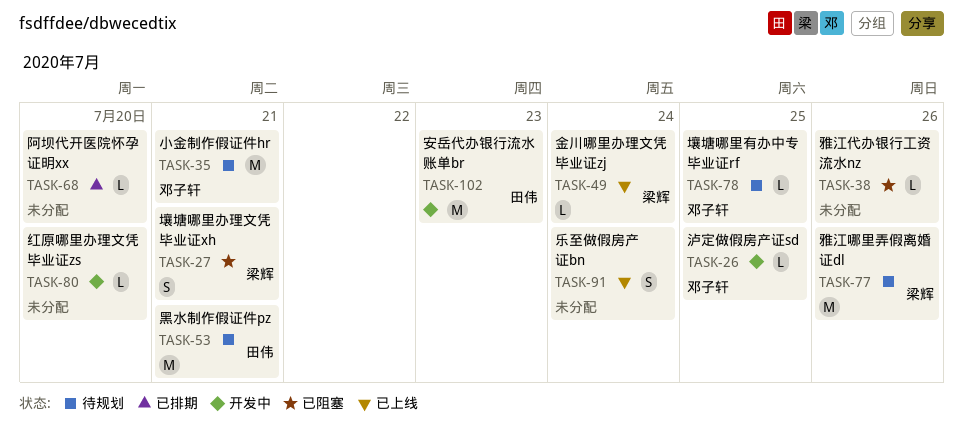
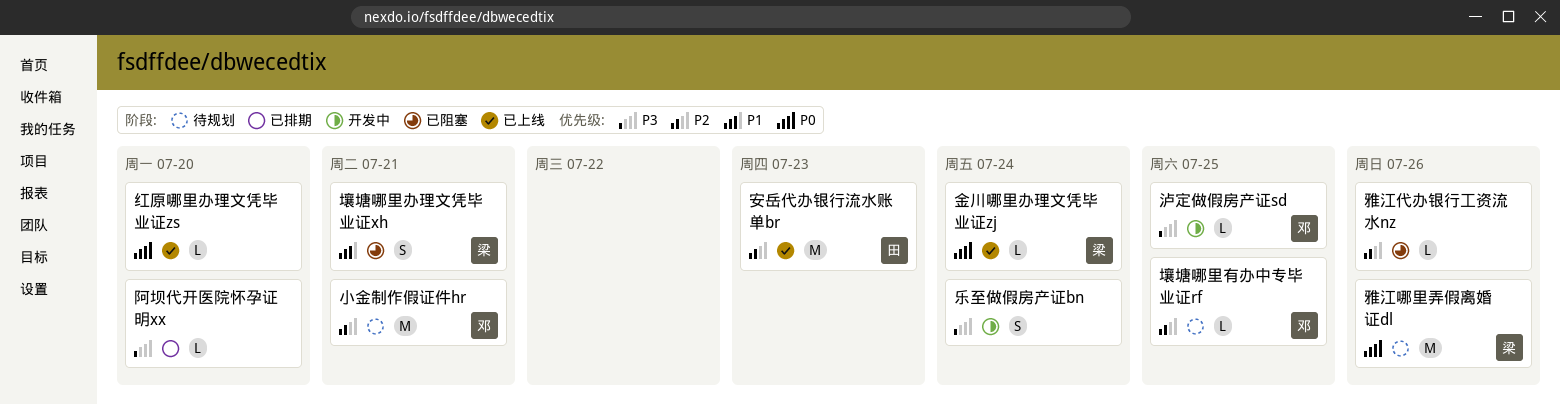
乐至做假房产证bn, status: 已上线 -> 开发中
安岳代办银行流水账单br, status: 开发中 -> 已上线
红原哪里办理文凭毕业证zs, status: 开发中 -> 已上线
黑水制作假证件pz: present -> none

